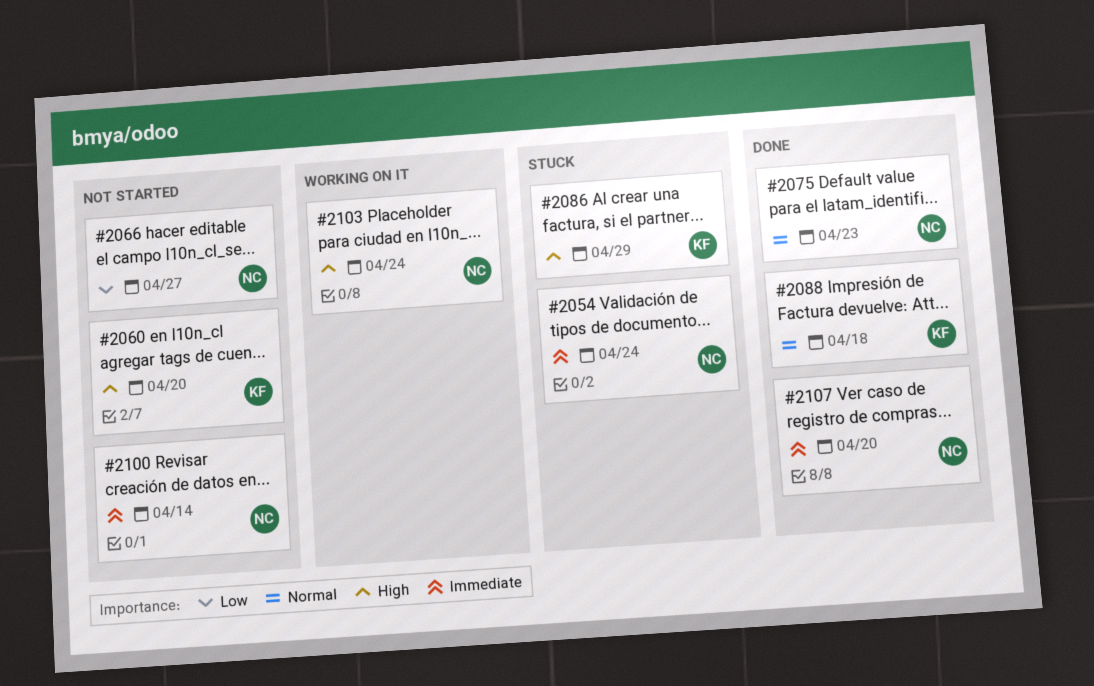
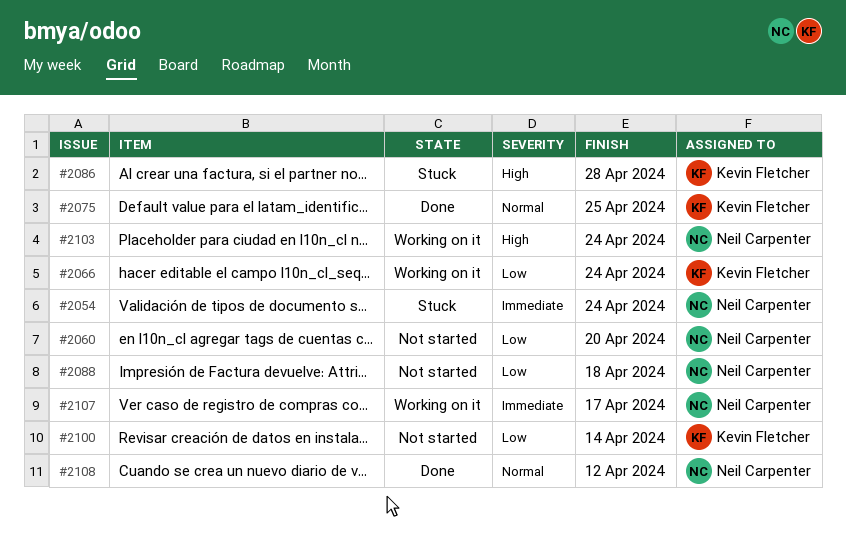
#2060, owner: Kevin Fletcher -> Neil Carpenter
#2060, priority: High -> Low
#2066, status: Not started -> Working on it
#2066, owner: Neil Carpenter -> Kevin Fletcher
#2066, due: Apr 27 -> Apr 24
#2075, owner: Neil Carpenter -> Kevin Fletcher
#2075, due: Apr 23 -> Apr 25
#2086, due: Apr 29 -> Apr 28
#2088, status: Done -> Not started
#2088, owner: Kevin Fletcher -> Neil Carpenter
#2088, priority: Normal -> Low
#2100, owner: Neil Carpenter -> Kevin Fletcher
#2100, priority: Immediate -> Low
#2107, status: Done -> Working on it
#2107, due: Apr 20 -> Apr 17
#2108: none -> present

